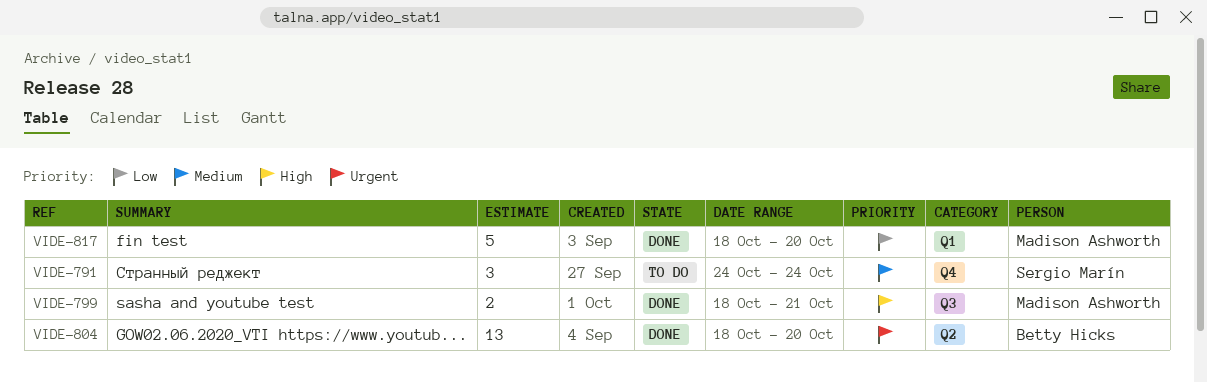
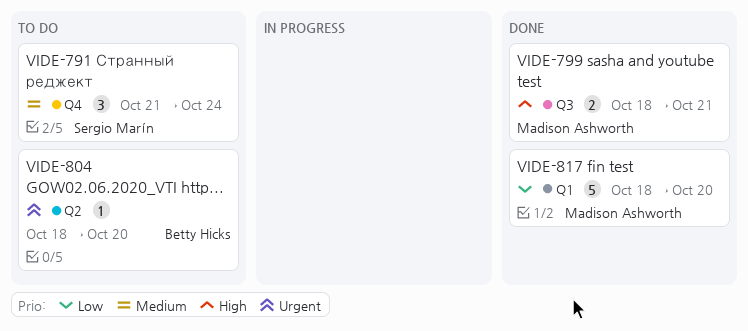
VIDE-791, start: Oct 24 -> Oct 21
VIDE-804, status: Done -> To do
VIDE-804, estimate: 13 -> 1

